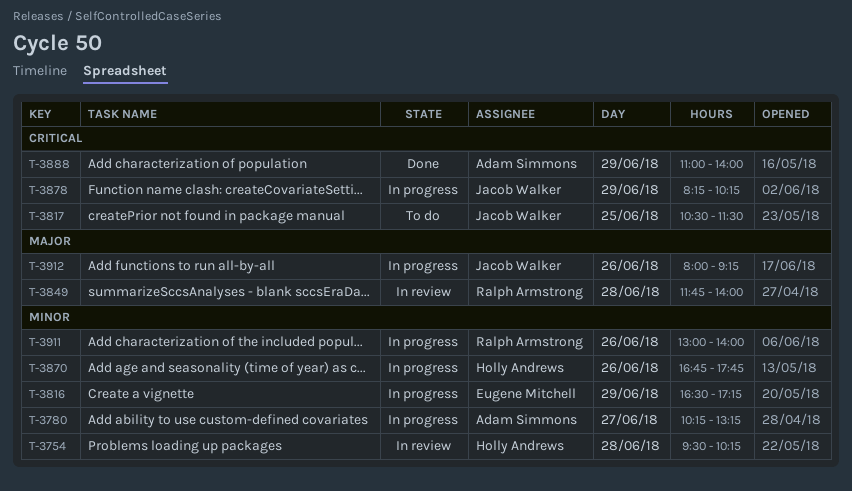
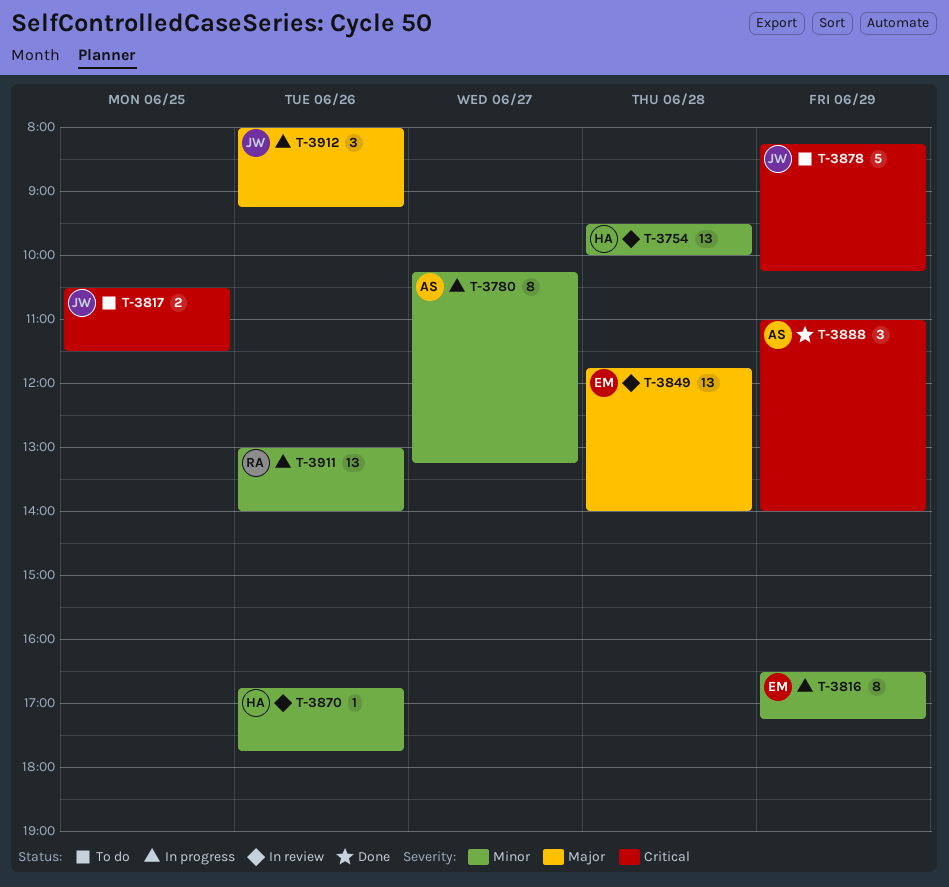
T-3754, ends: 10:15 -> 10:00
T-3849, owner: Ralph Armstrong -> Eugene Mitchell
T-3870, status: In progress -> In review
T-3878, status: In progress -> To do

